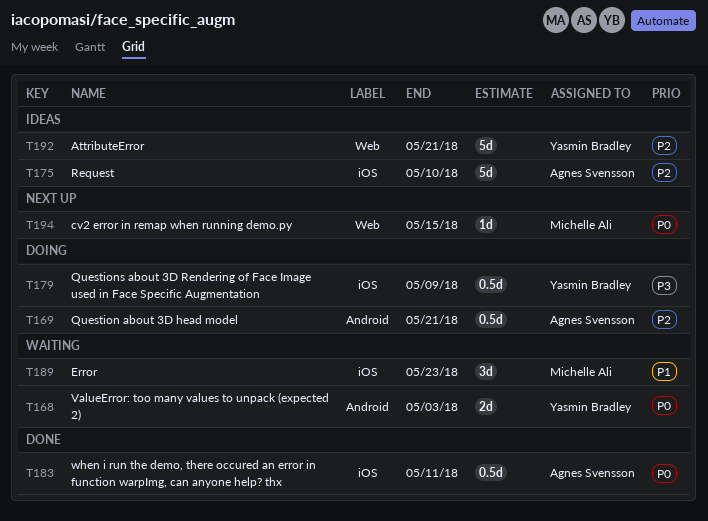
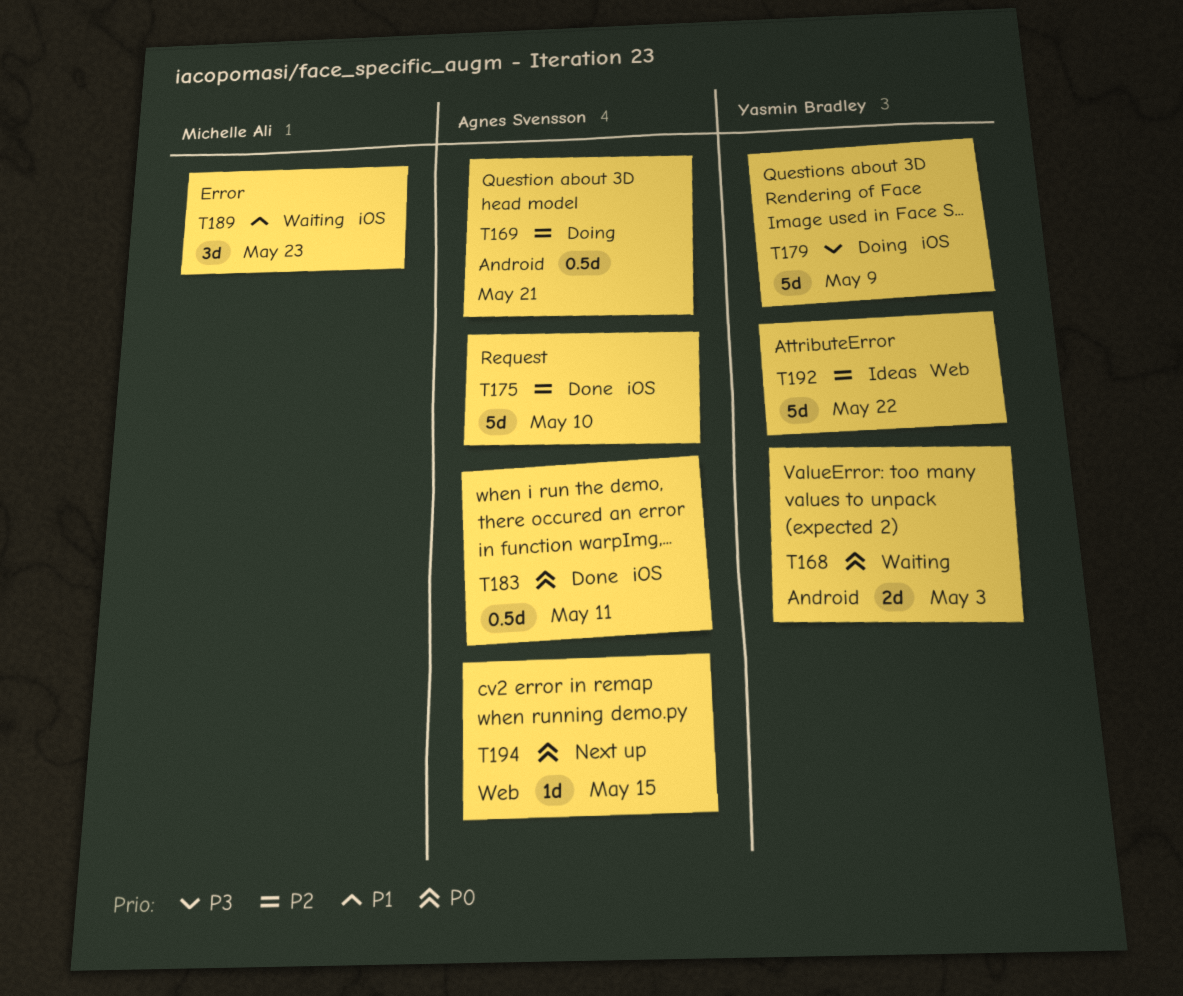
T175, status: Ideas -> Done
T179, estimate: 0.5d -> 5d
T192, due: May 21 -> May 22
T194, owner: Michelle Ali -> Agnes Svensson

